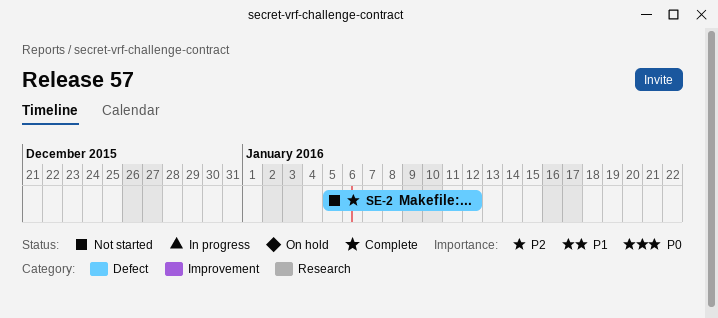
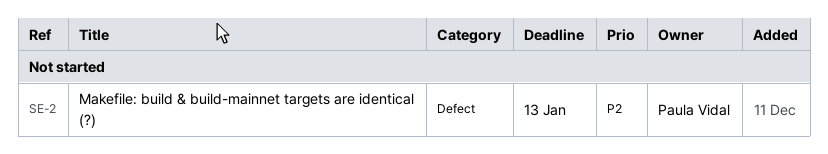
SE-2, due: Jan 12 -> Jan 13

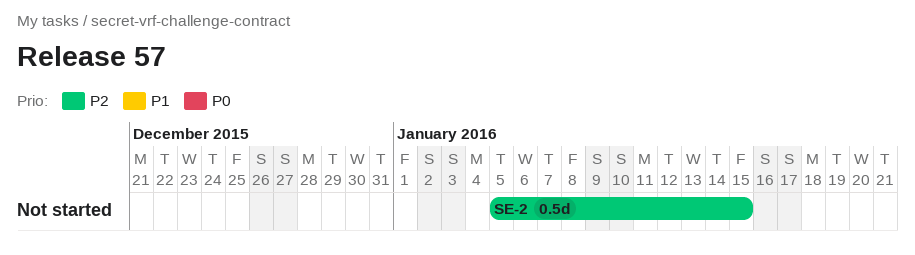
SE-2, due: Jan 13 -> Jan 15

